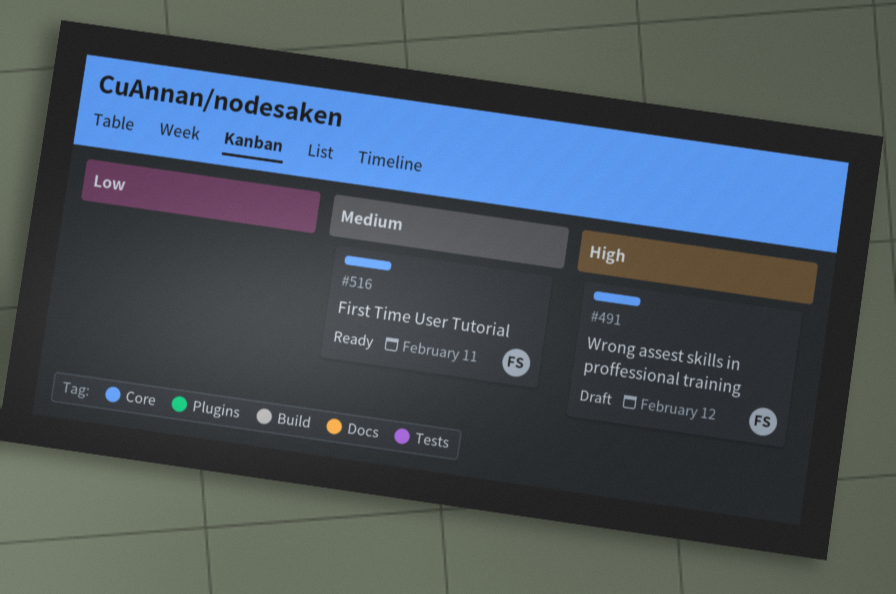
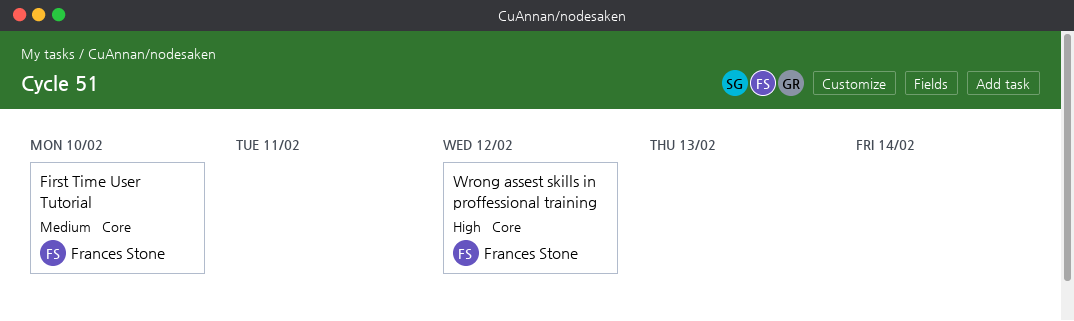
First Time User Tutorial, due: Feb 11 -> Feb 10

